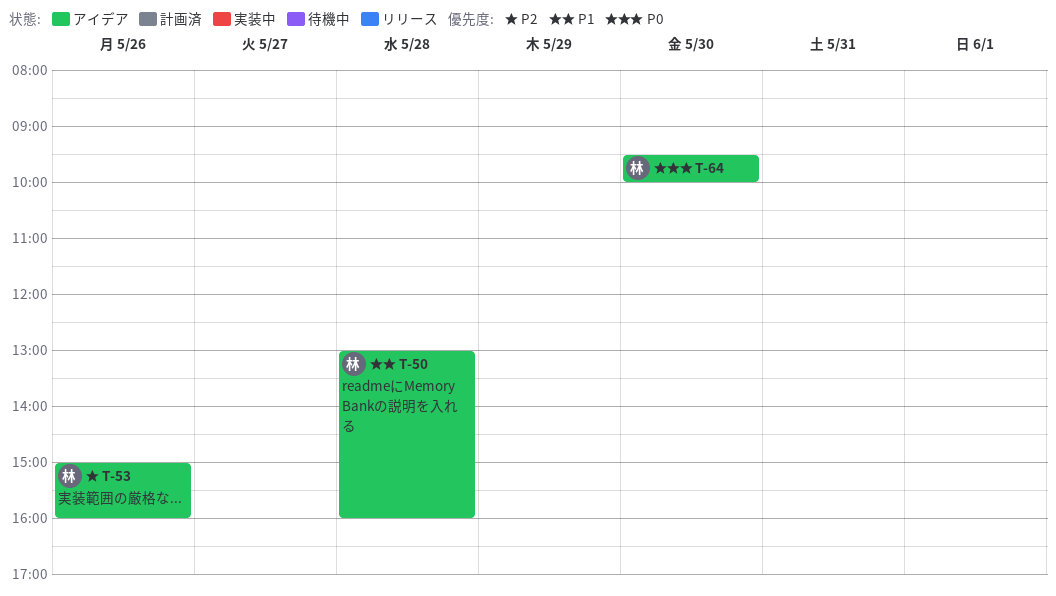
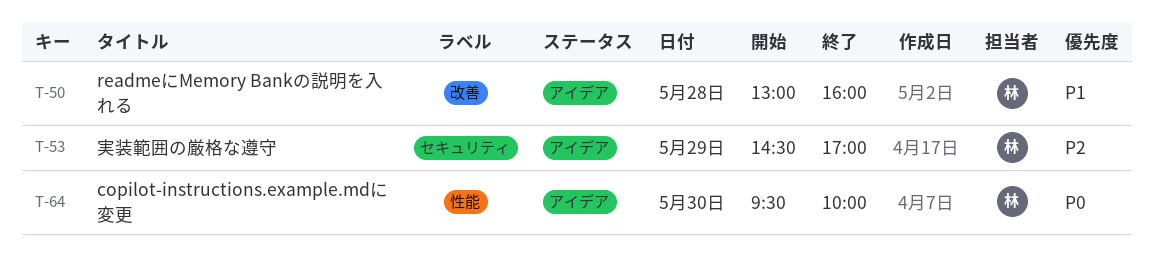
T-53, day: May 26 -> May 29
T-53, begins: 15:00 -> 14:30
T-53, ends: 16:00 -> 17:00

